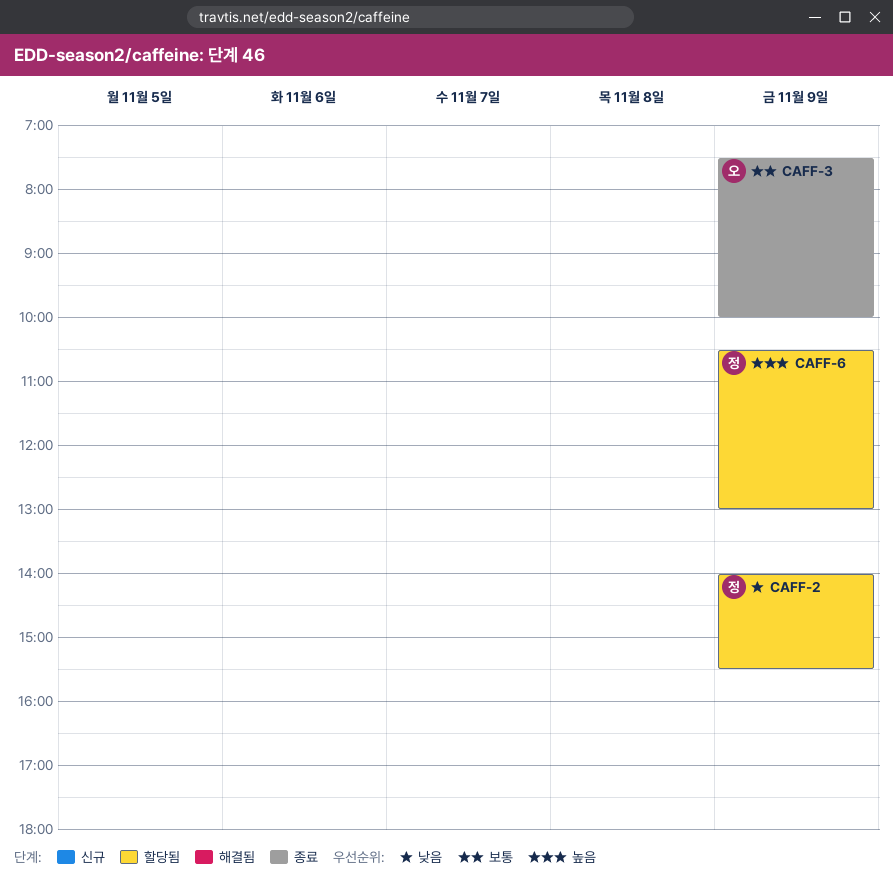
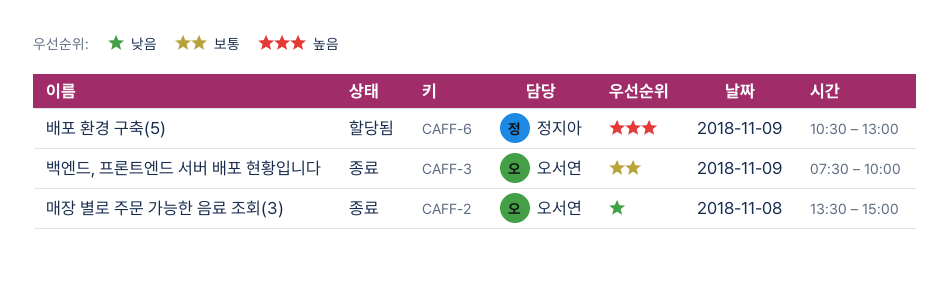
CAFF-2, status: 할당됨 -> 종료
CAFF-2, owner: 정지아 -> 오서연
CAFF-2, day: Nov 9 -> Nov 8
CAFF-2, begins: 14:00 -> 13:30
CAFF-2, ends: 15:30 -> 15:00

